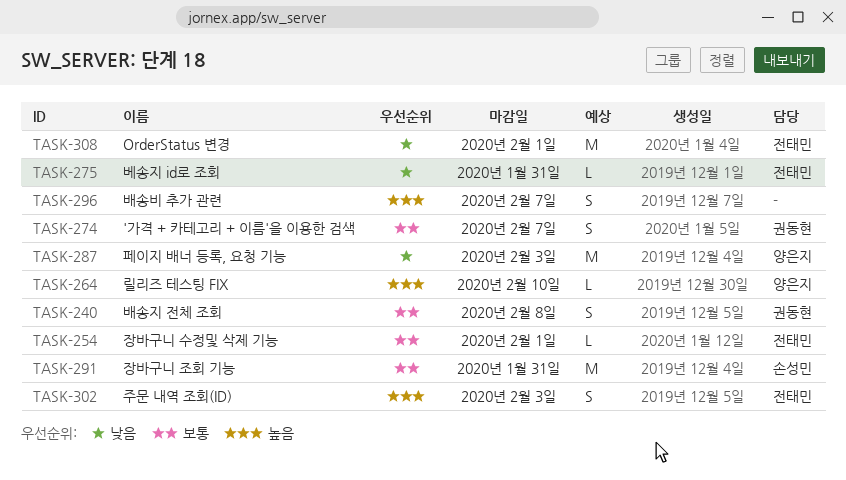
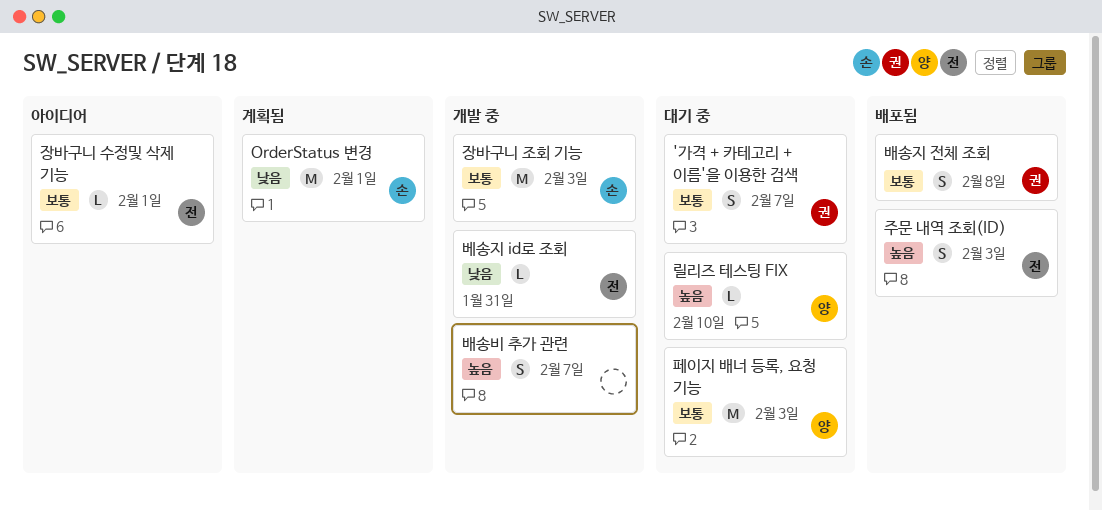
OrderStatus 변경, owner: 전태민 -> 손성민
장바구니 조회 기능, due: Jan 31 -> Feb 3
페이지 배너 등록, 요청 기능, priority: 낮음 -> 보통

